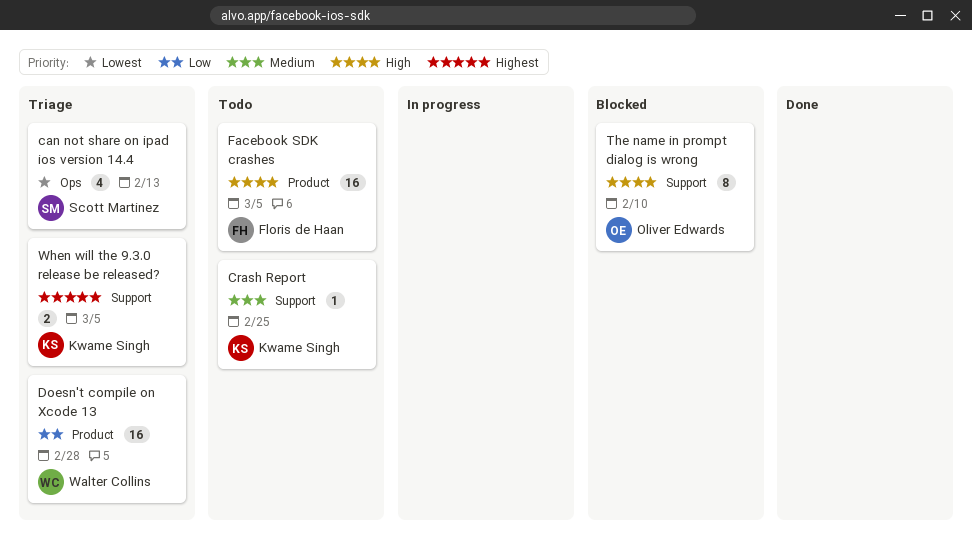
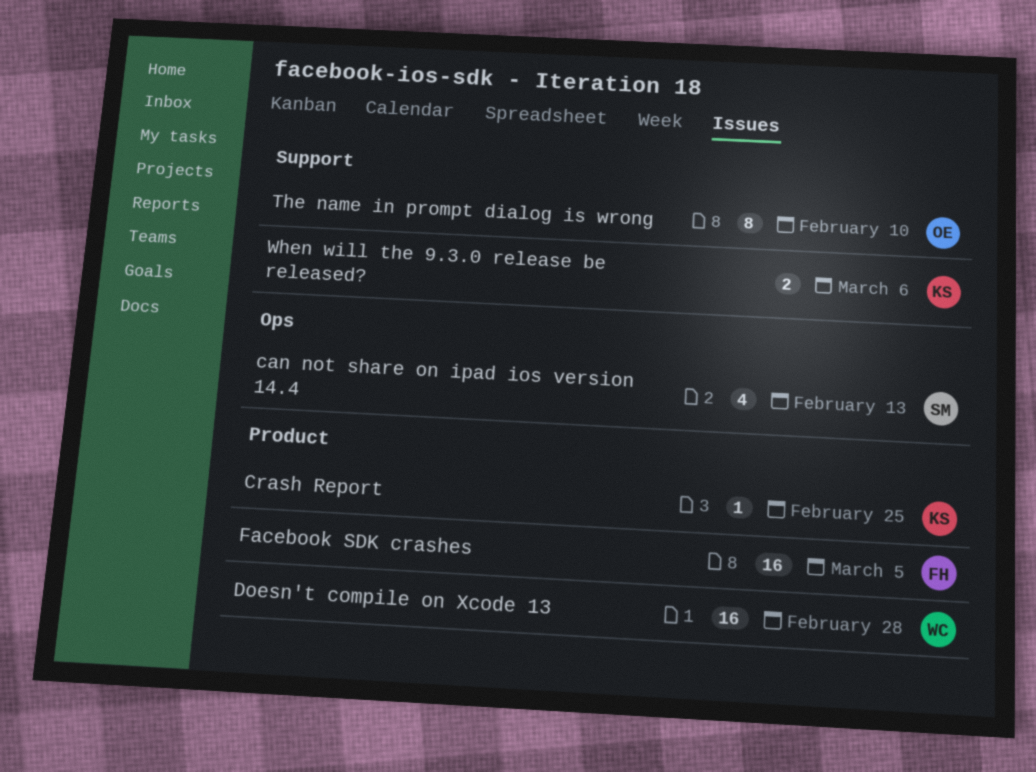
Crash Report, label: Support -> Product
When will the 9.3.0 release be released?, due: Mar 5 -> Mar 6

